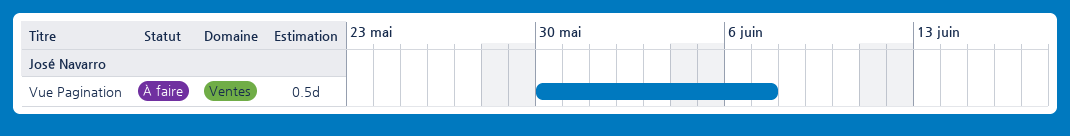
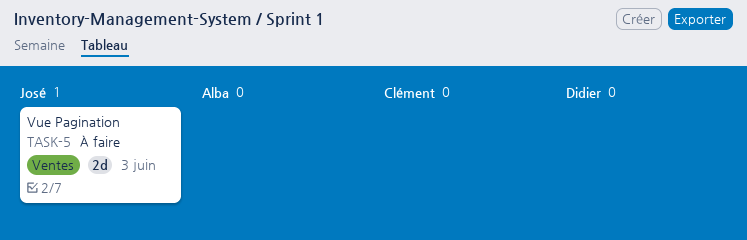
Vue Pagination, estimate: 0.5d -> 2d
Vue Pagination, due: Jun 7 -> Jun 3

